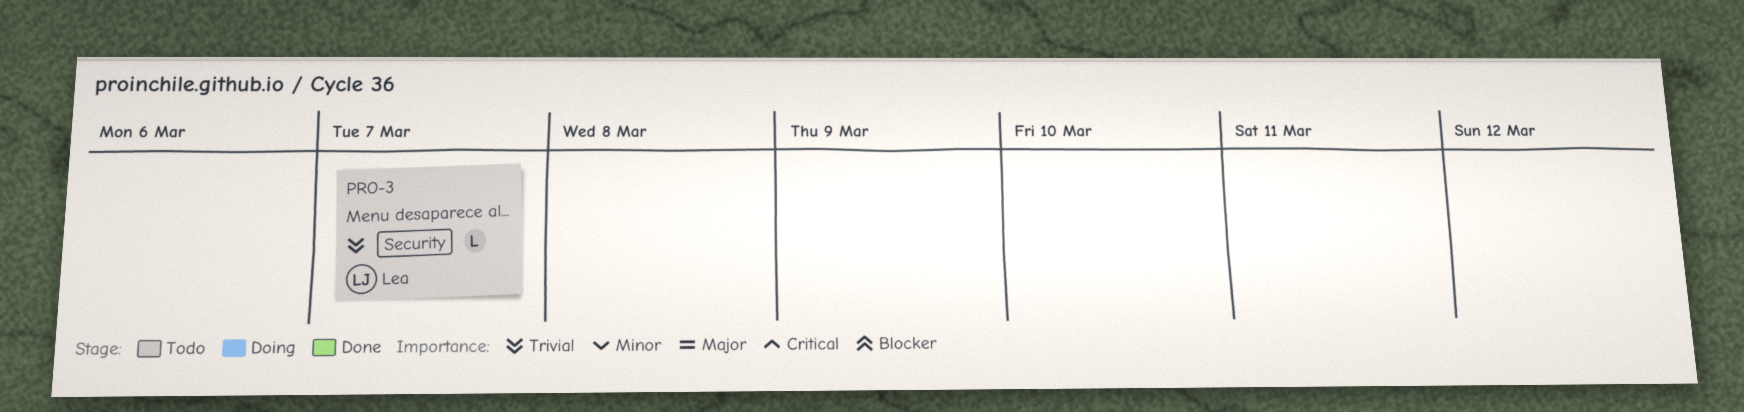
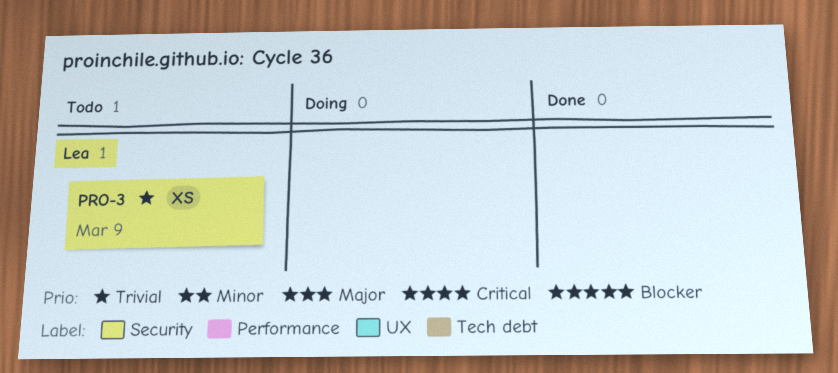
PRO-3, estimate: L -> XS
PRO-3, due: Mar 7 -> Mar 9

